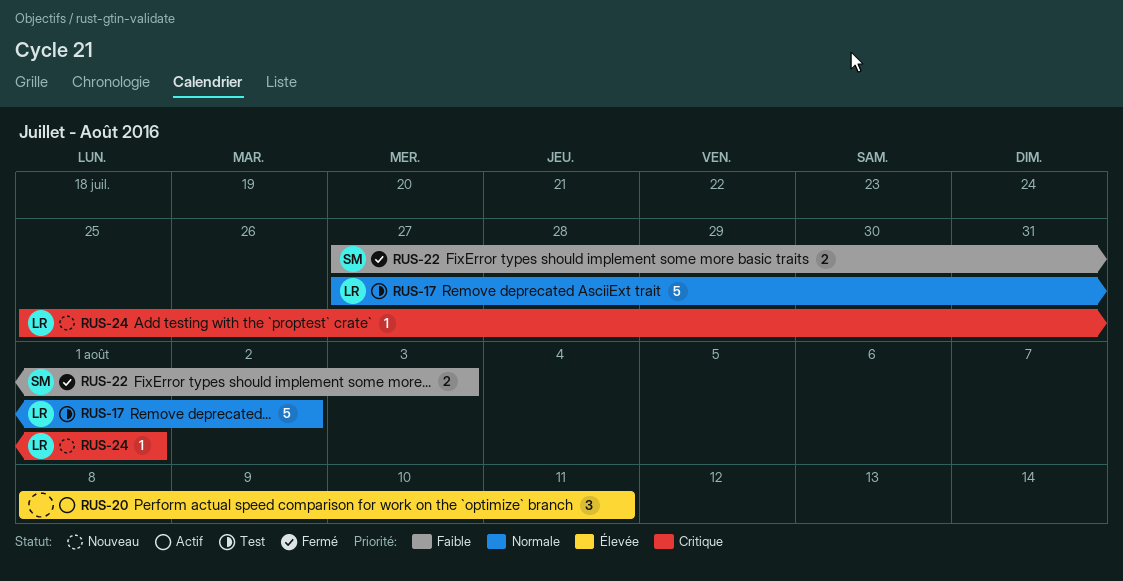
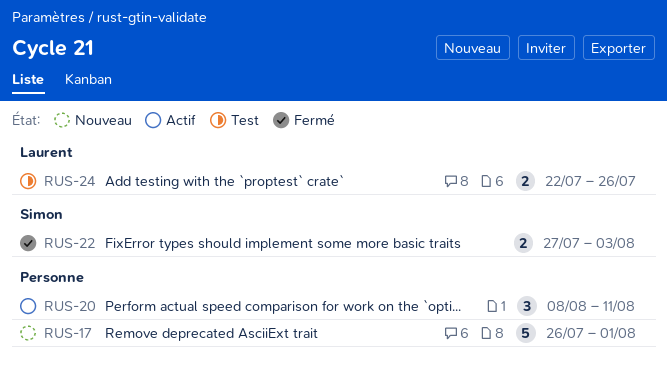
RUS-17, status: Test -> Nouveau
RUS-17, owner: Laurent -> none
RUS-17, start: Jul 27 -> Jul 26
RUS-17, due: Aug 2 -> Aug 1
RUS-24, status: Nouveau -> Test
RUS-24, estimate: 1 -> 2
RUS-24, start: Jul 25 -> Jul 22
RUS-24, due: Aug 1 -> Jul 26

